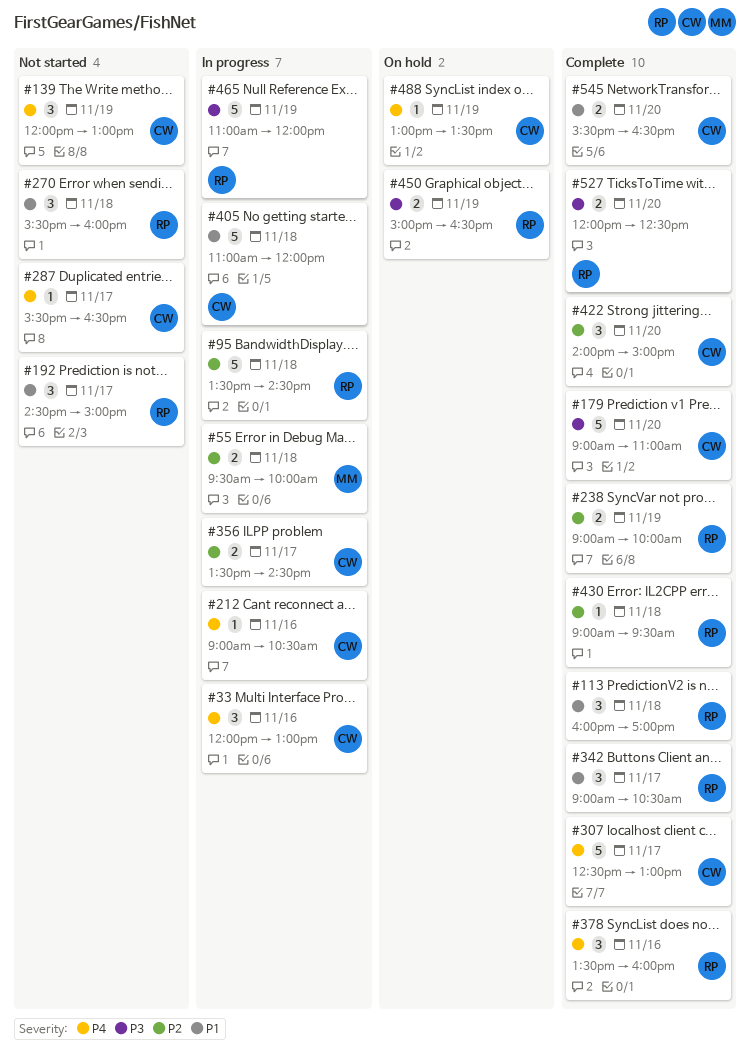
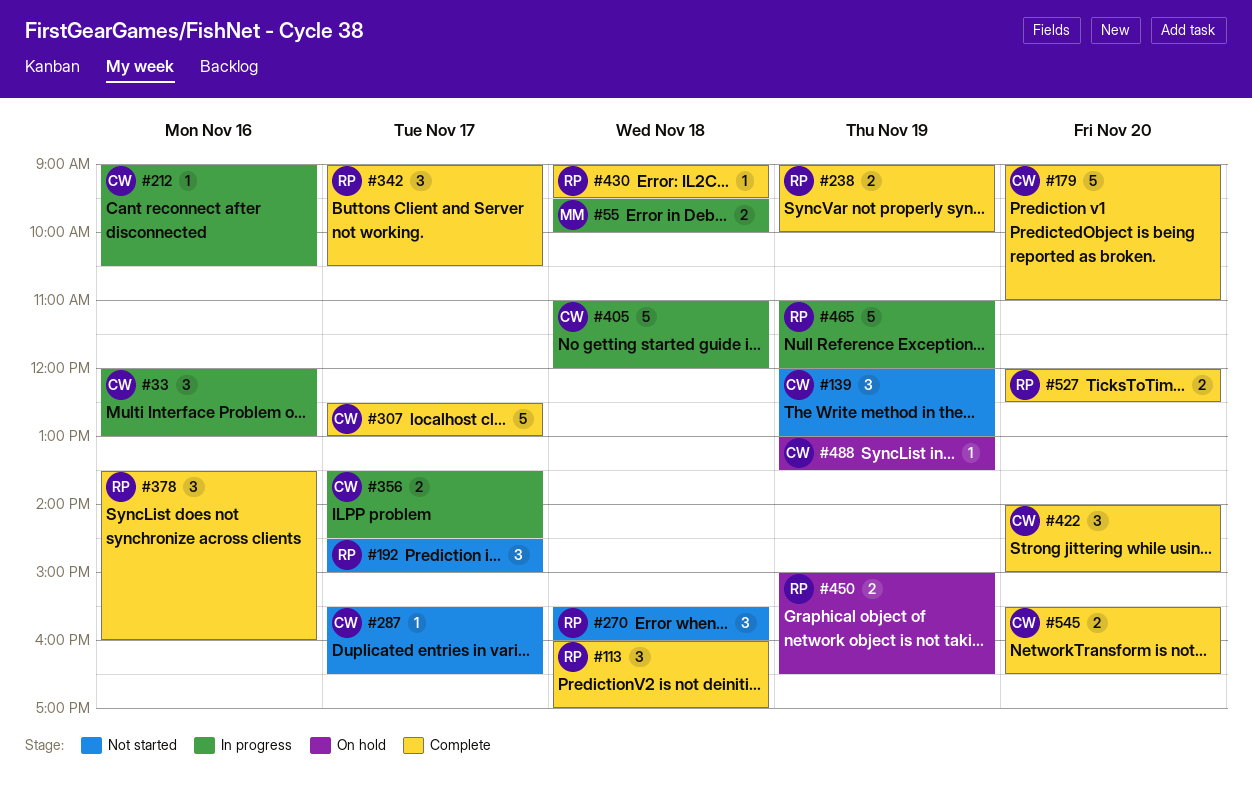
#95: present -> none

